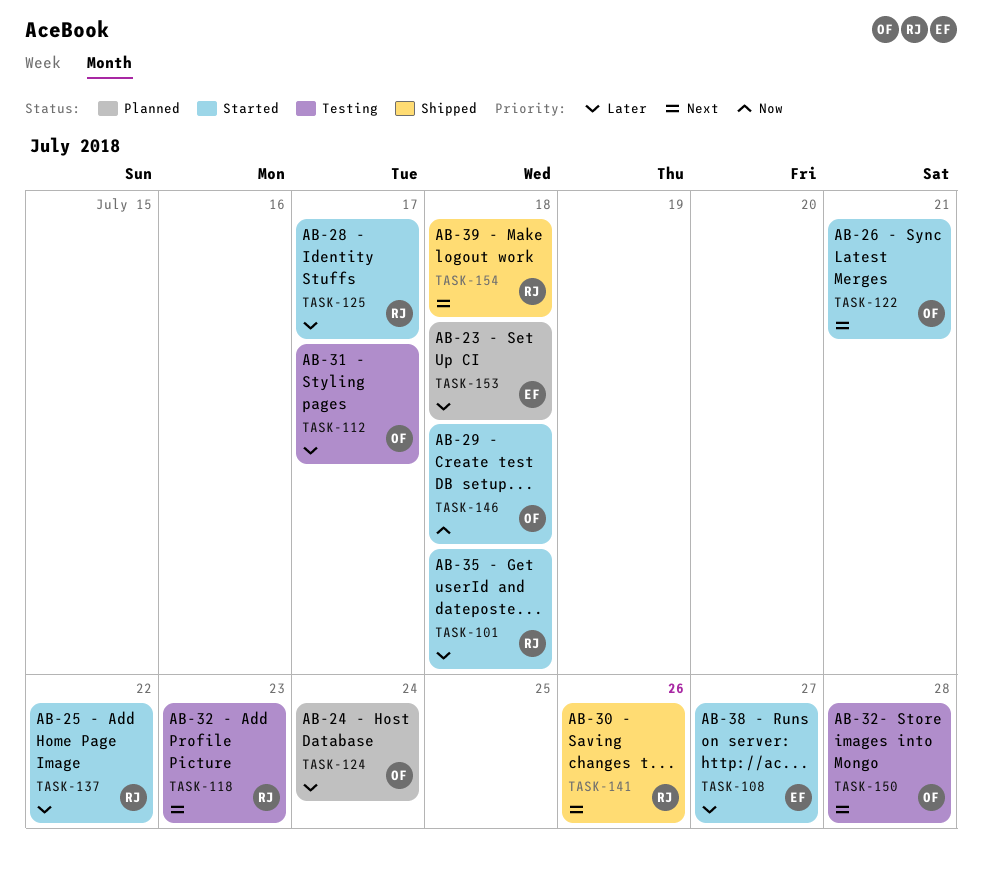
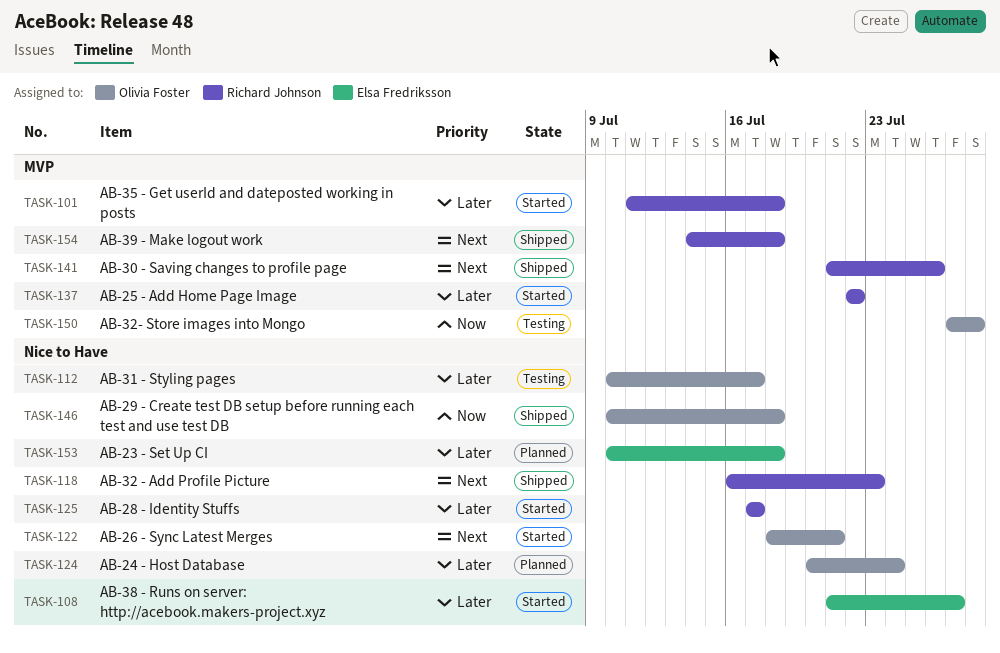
TASK-118, status: Testing -> Shipped
TASK-146, status: Started -> Shipped
TASK-150, priority: Next -> Now

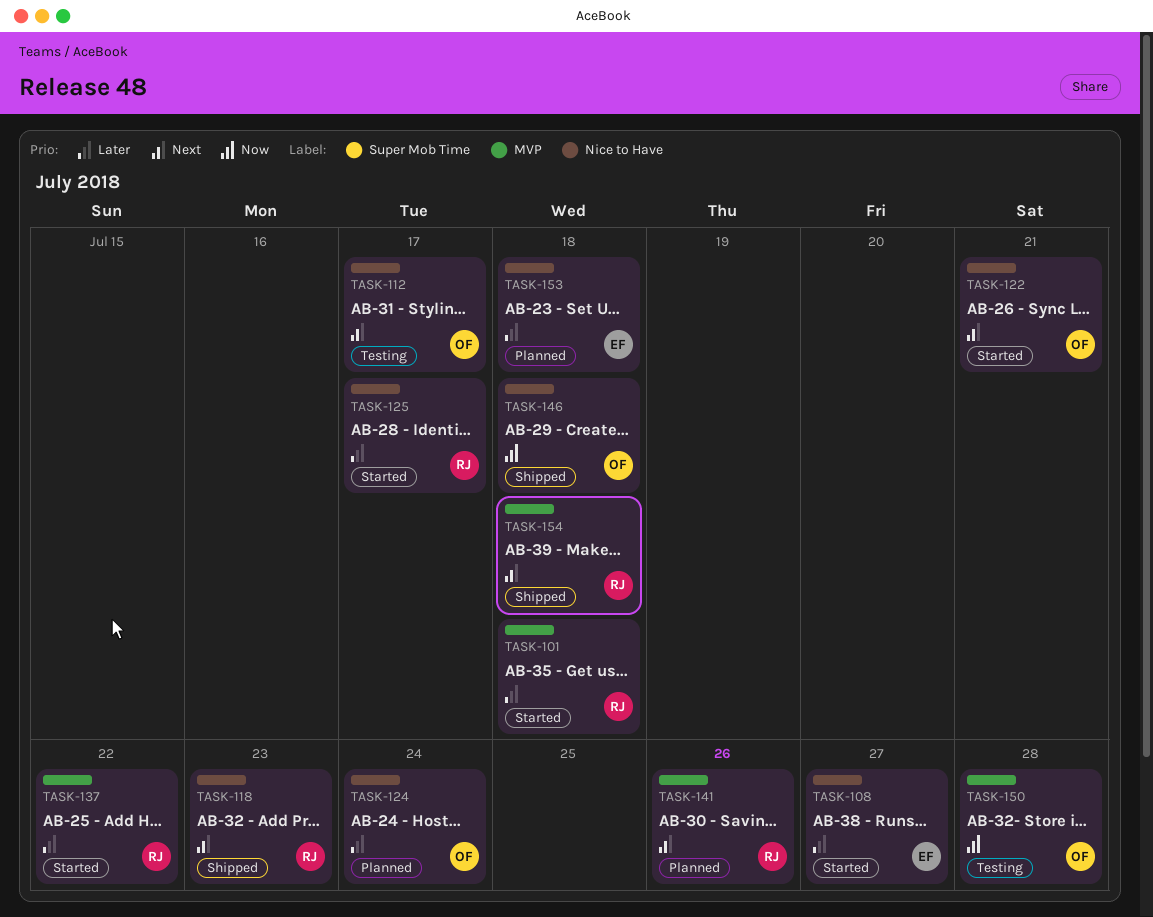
TASK-112, priority: Later -> Next
TASK-141, status: Shipped -> Planned

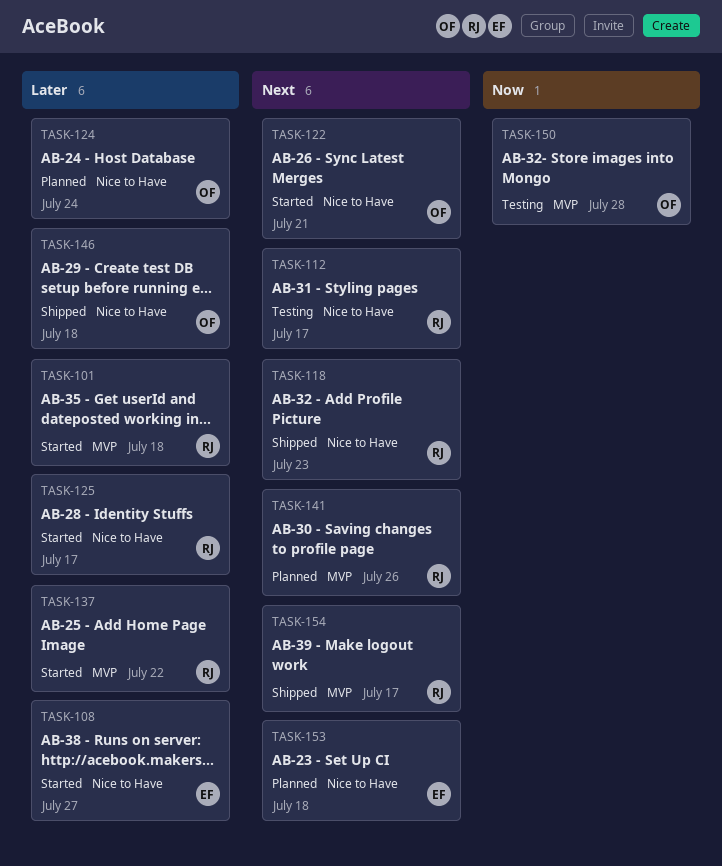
TASK-112, owner: OF -> RJ
TASK-146, priority: Now -> Later
TASK-153, priority: Later -> Next
TASK-154, due: Jul 18 -> Jul 17

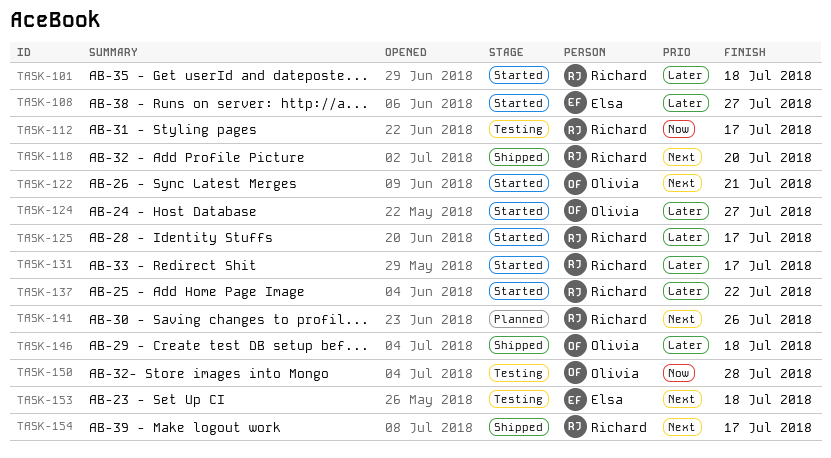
TASK-112, priority: Next -> Now
TASK-118, due: Jul 23 -> Jul 20
TASK-124, status: Planned -> Started
TASK-124, due: Jul 24 -> Jul 27
TASK-131: none -> present
TASK-153, status: Planned -> Testing

